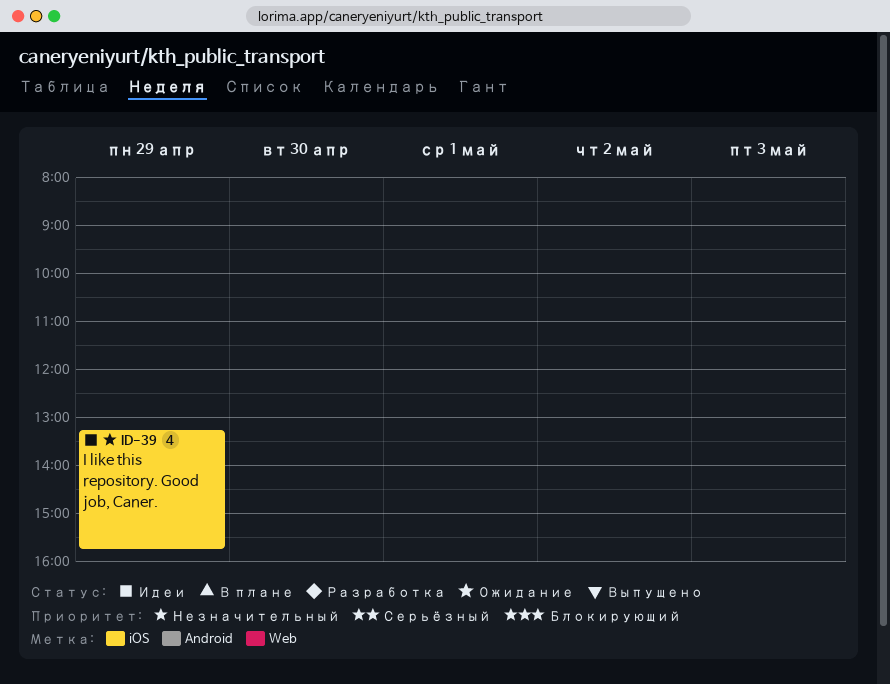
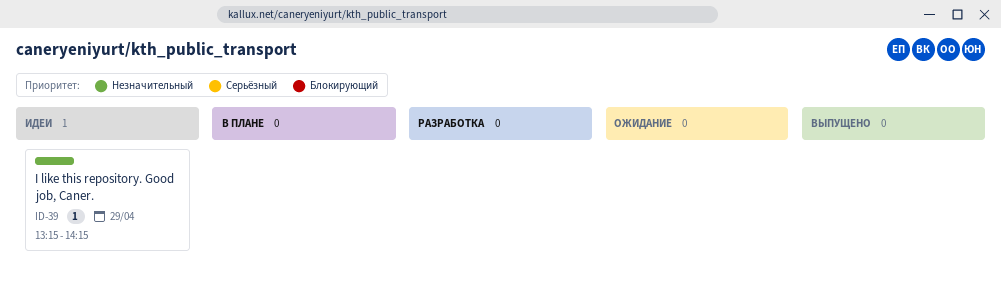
ID-39, estimate: 4 -> 1
ID-39, ends: 15:45 -> 14:15

